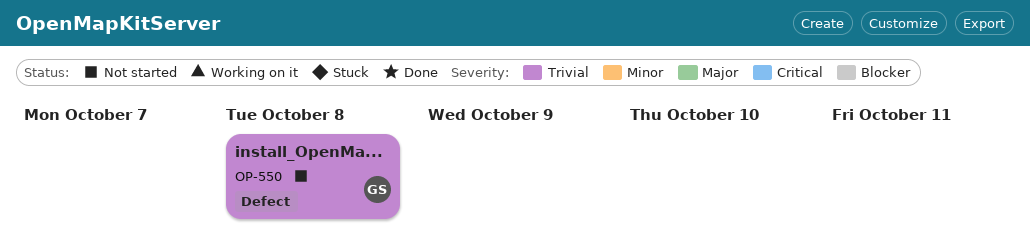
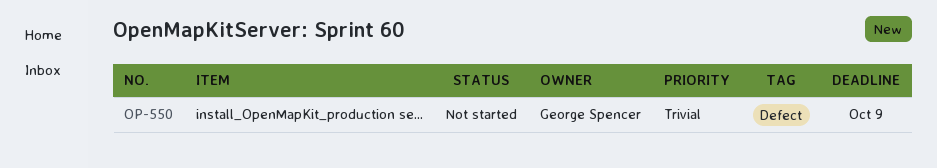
OP-550, due: Oct 8 -> Oct 9

